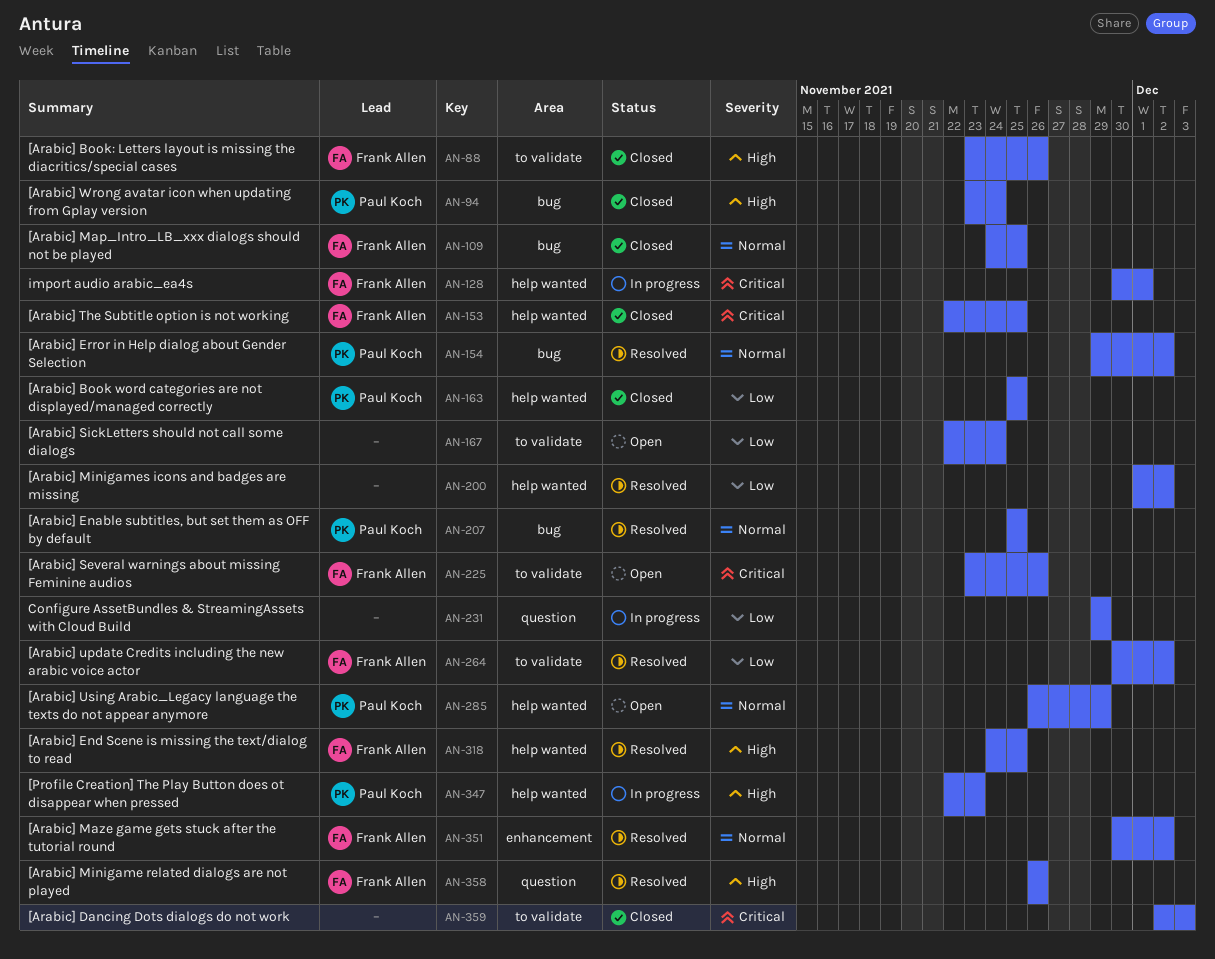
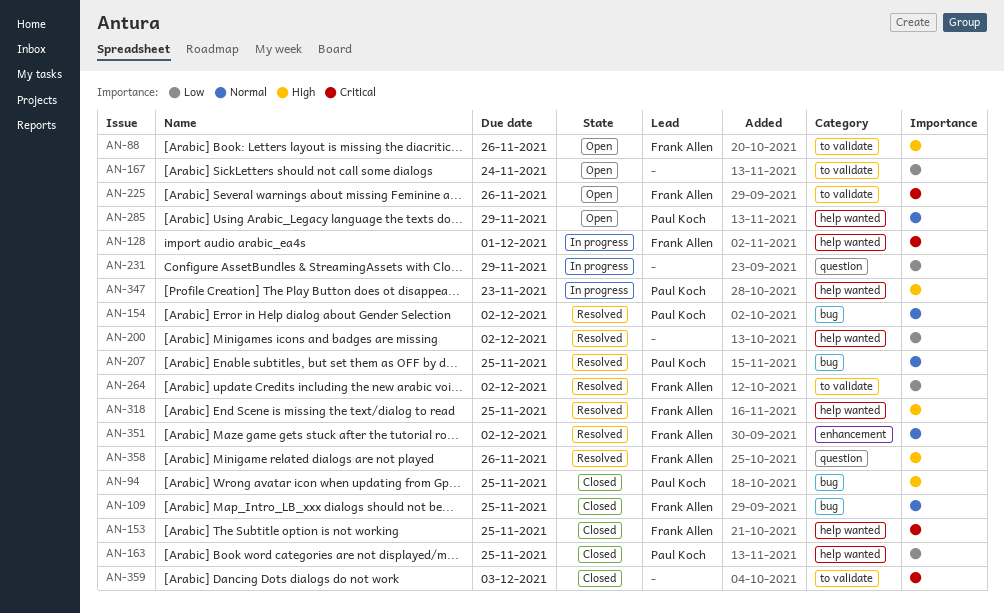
AN-88, status: Closed -> Open
AN-94, due: Nov 24 -> Nov 25

